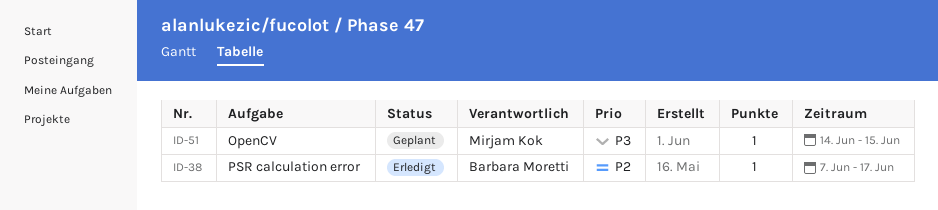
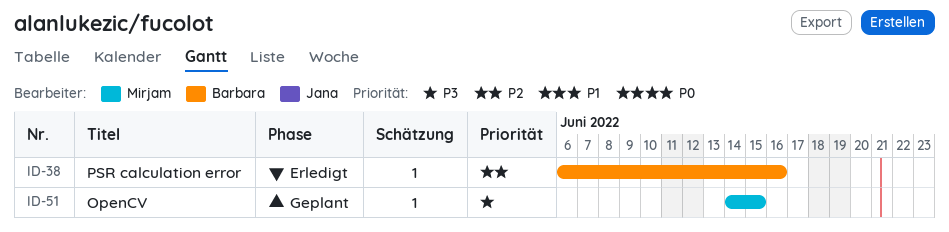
ID-38, start: Jun 7 -> Jun 6
ID-38, due: Jun 17 -> Jun 16

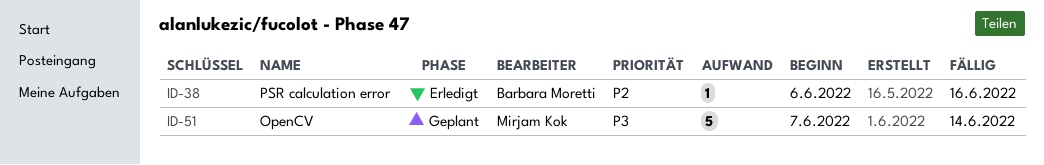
ID-51, estimate: 1 -> 5
ID-51, start: Jun 14 -> Jun 7
ID-51, due: Jun 15 -> Jun 14

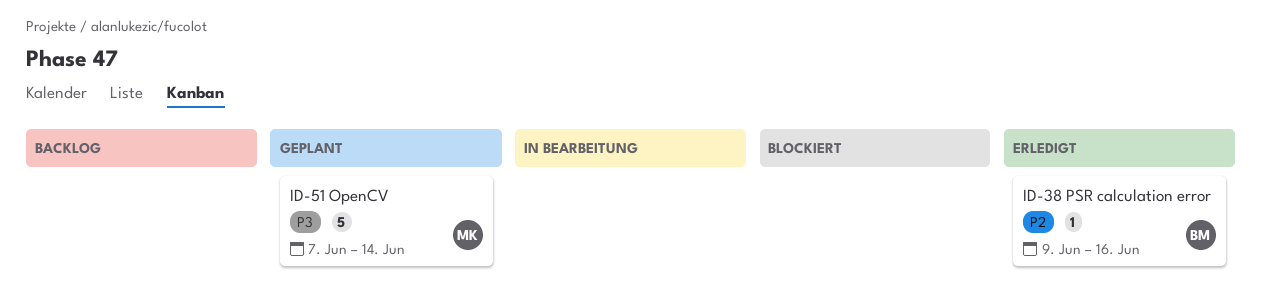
ID-38, start: Jun 6 -> Jun 9

